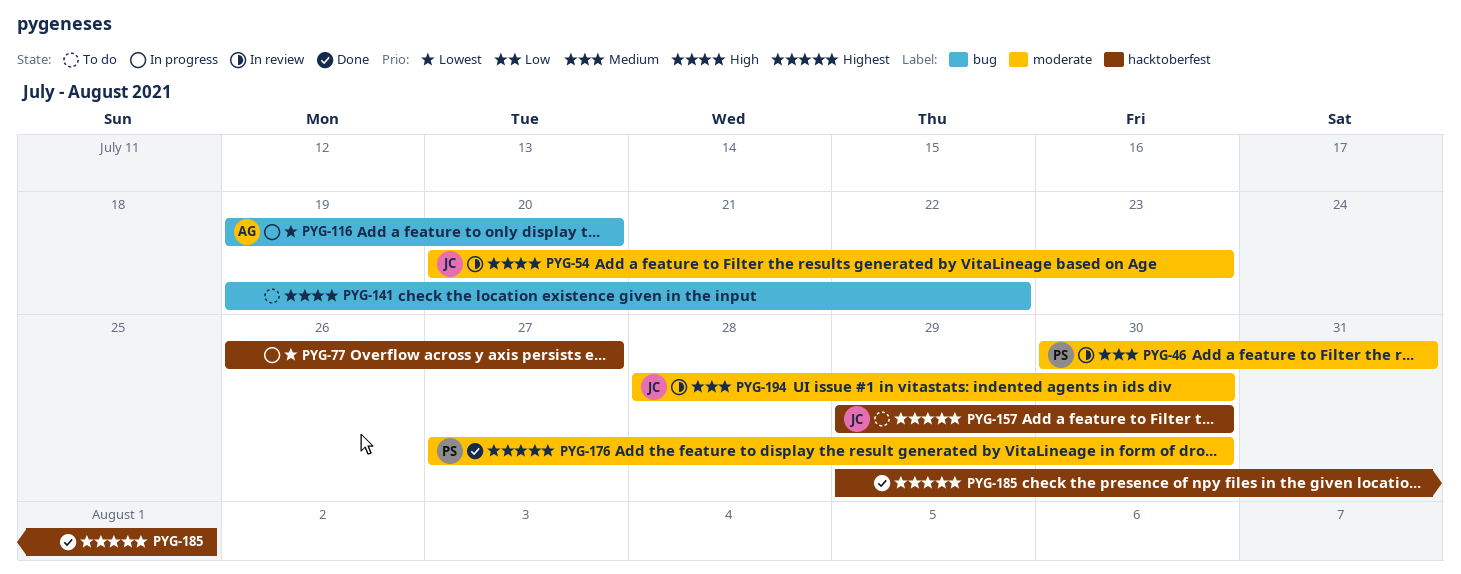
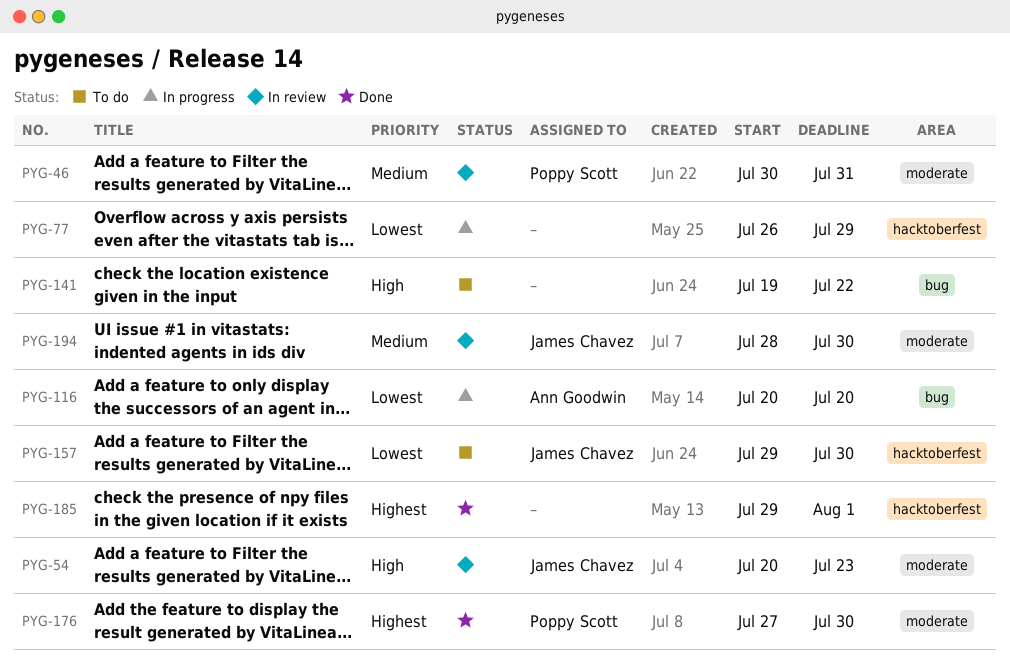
PYG-77, due: Jul 27 -> Jul 29
PYG-116, start: Jul 19 -> Jul 20
PYG-157, priority: Highest -> Lowest

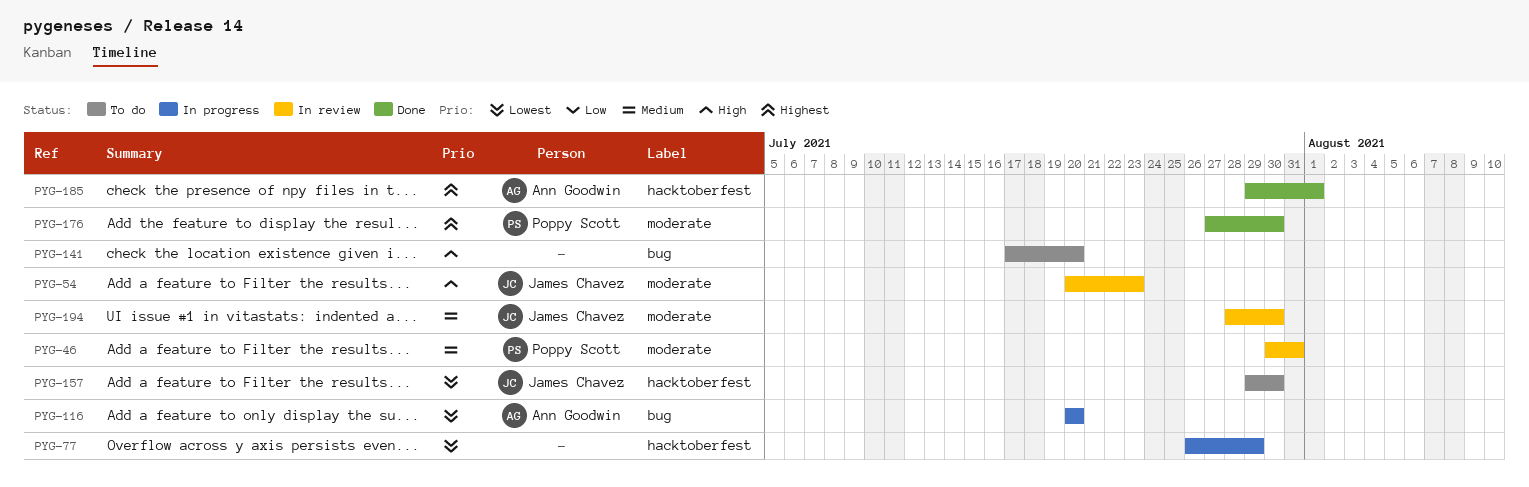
PYG-141, start: Jul 19 -> Jul 17
PYG-141, due: Jul 22 -> Jul 20
PYG-185, owner: none -> Ann Goodwin

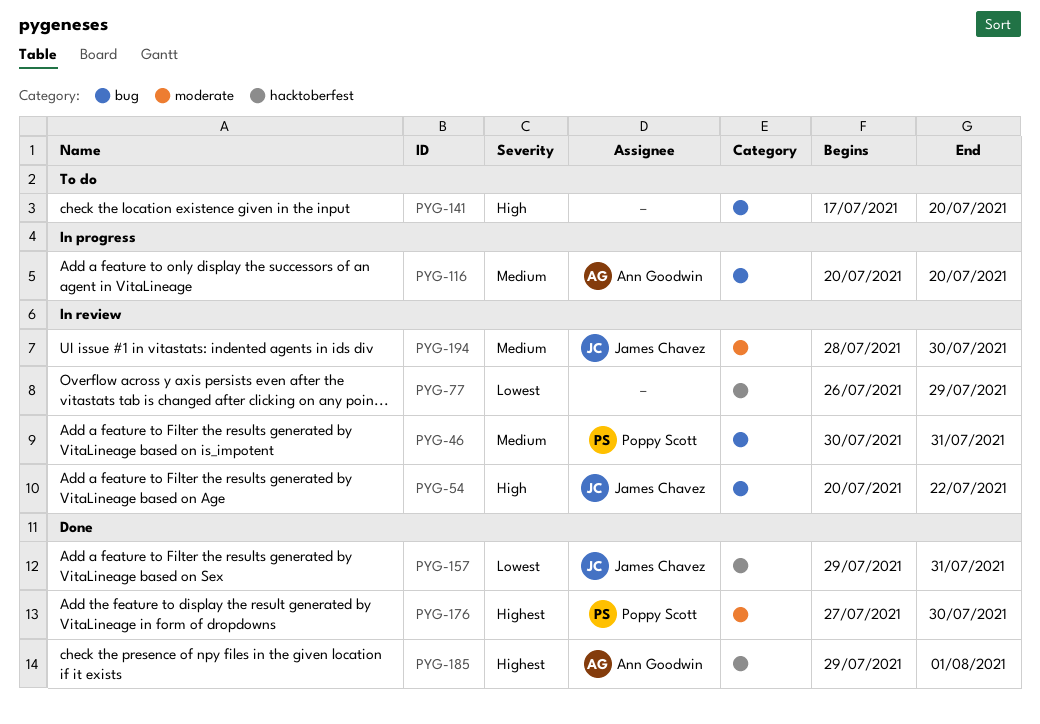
PYG-46, label: moderate -> bug
PYG-54, label: moderate -> bug
PYG-54, due: Jul 23 -> Jul 22
PYG-77, status: In progress -> In review
PYG-116, priority: Lowest -> Medium
PYG-157, status: To do -> Done
PYG-157, due: Jul 30 -> Jul 31

